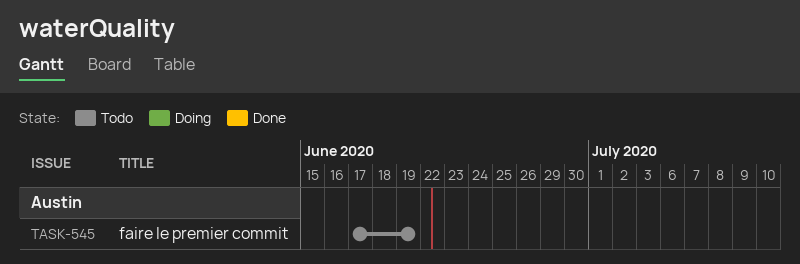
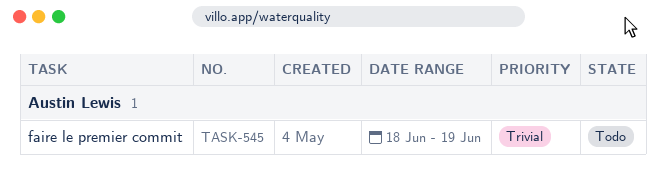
TASK-545, start: Jun 17 -> Jun 18

